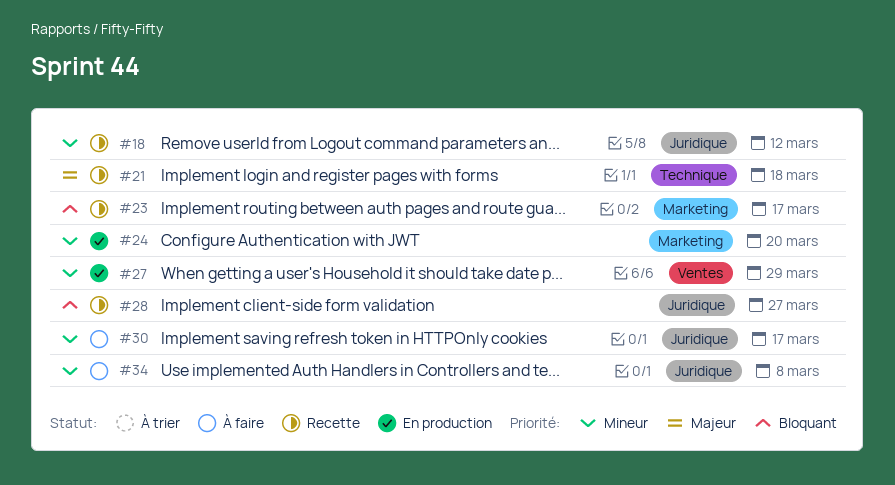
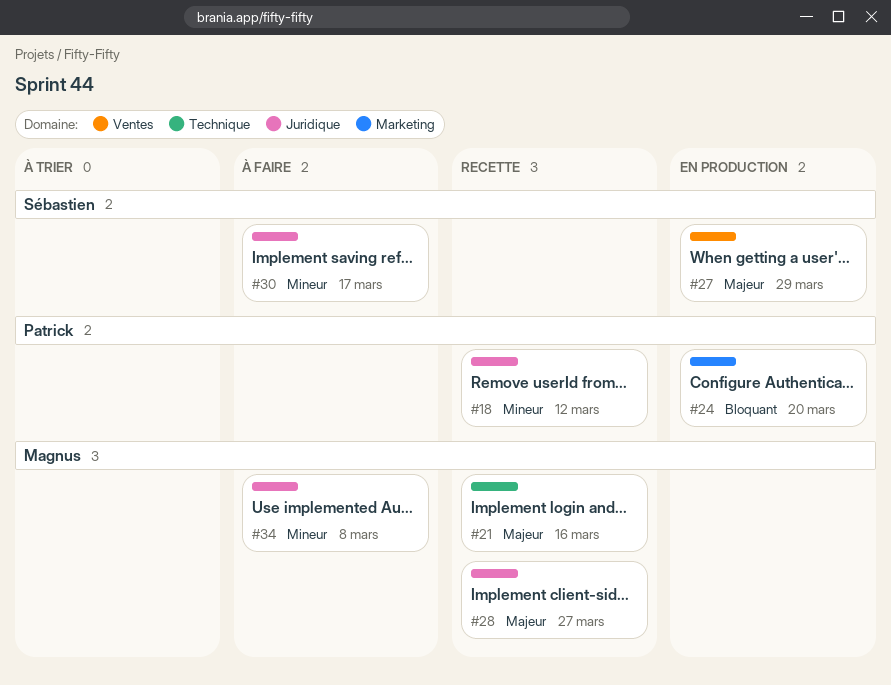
#21, due: Mar 18 -> Mar 16
#23: present -> none
#24, priority: Mineur -> Bloquant
#27, priority: Mineur -> Majeur
#28, priority: Bloquant -> Majeur

